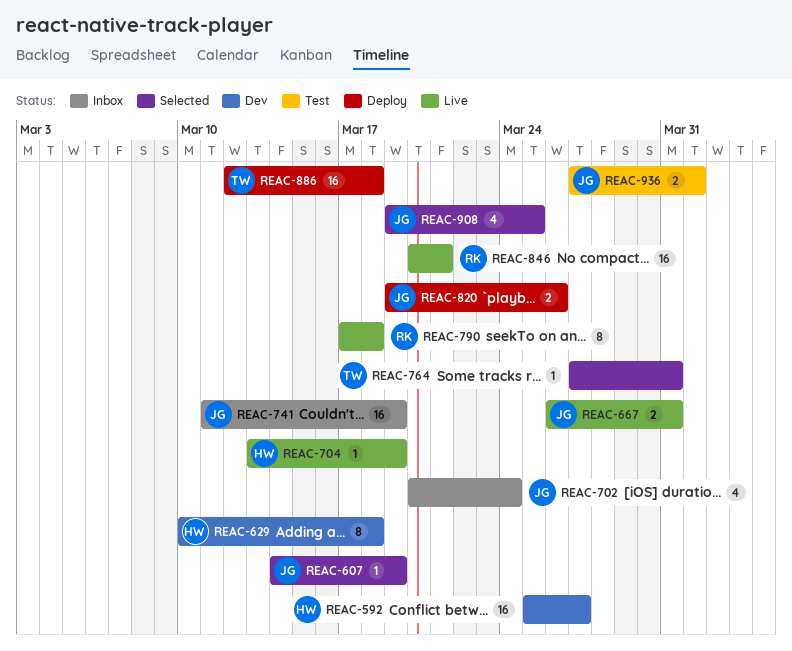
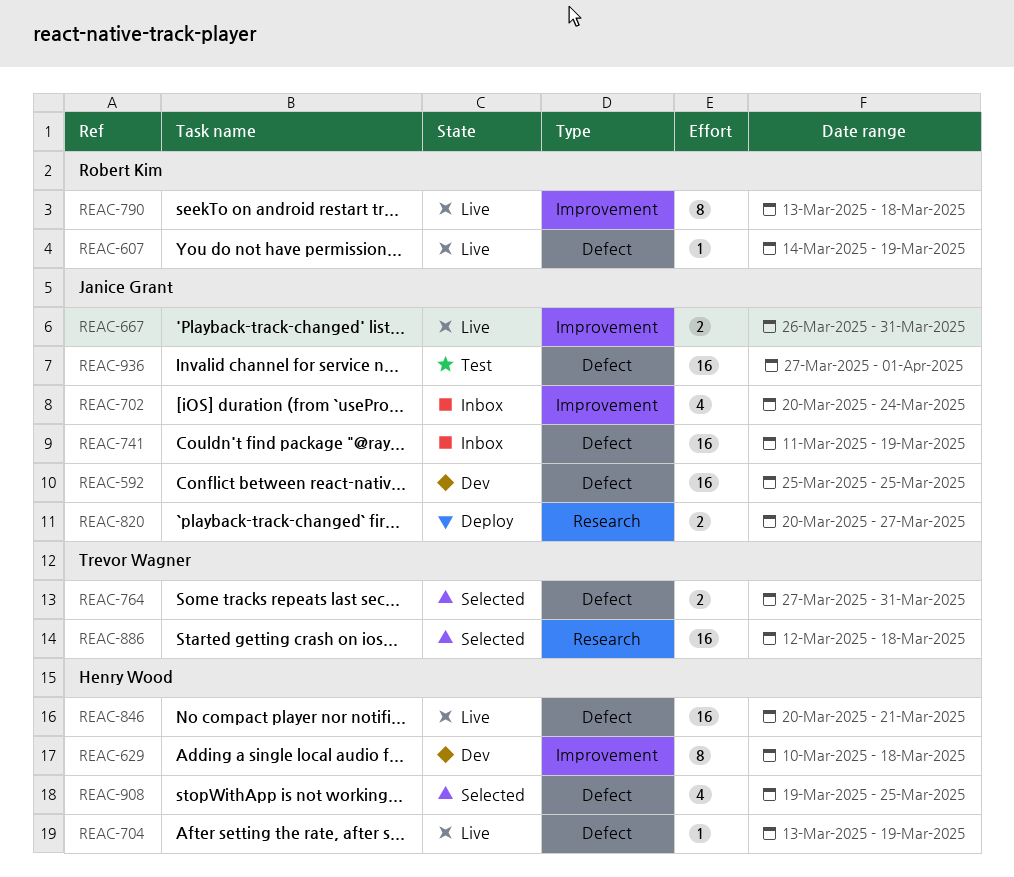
REAC-592, owner: Henry Wood -> Janice Grant
REAC-592, due: Mar 27 -> Mar 25
REAC-607, status: Selected -> Live
REAC-607, owner: Janice Grant -> Robert Kim
REAC-764, estimate: 1 -> 2
REAC-790, start: Mar 17 -> Mar 13
REAC-820, start: Mar 19 -> Mar 20
REAC-820, due: Mar 26 -> Mar 27
REAC-846, owner: Robert Kim -> Henry Wood
REAC-886, status: Deploy -> Selected
REAC-908, owner: Janice Grant -> Henry Wood
REAC-936, estimate: 2 -> 16

